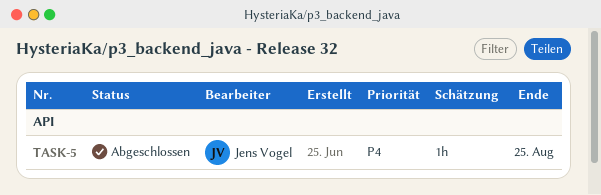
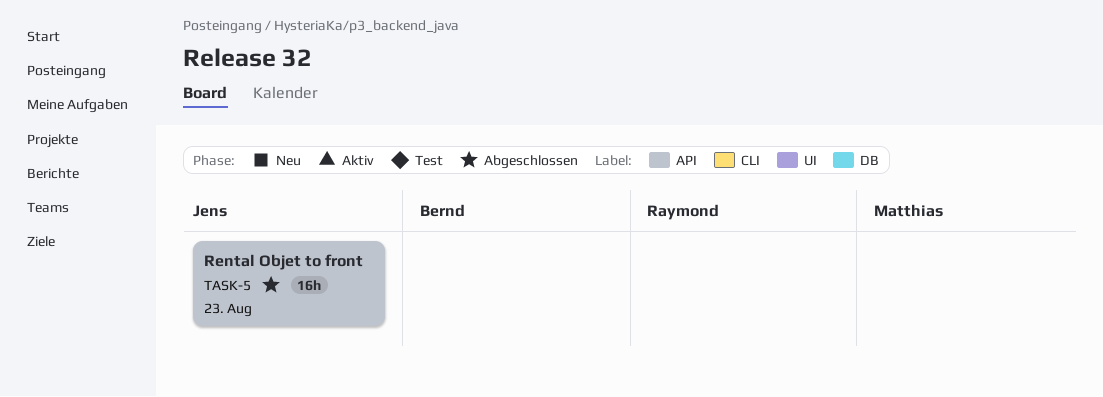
TASK-5, estimate: 1h -> 16h
TASK-5, due: Aug 25 -> Aug 23

